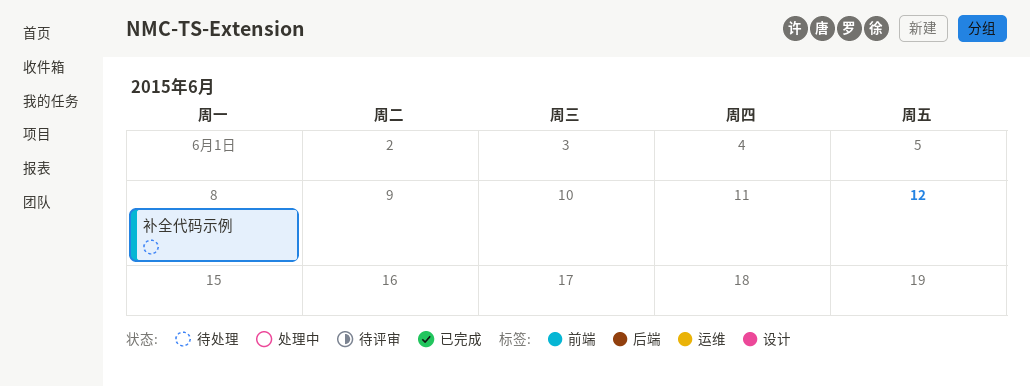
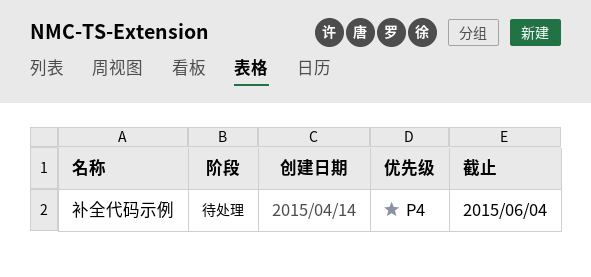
补全代码示例, due: Jun 8 -> Jun 4

